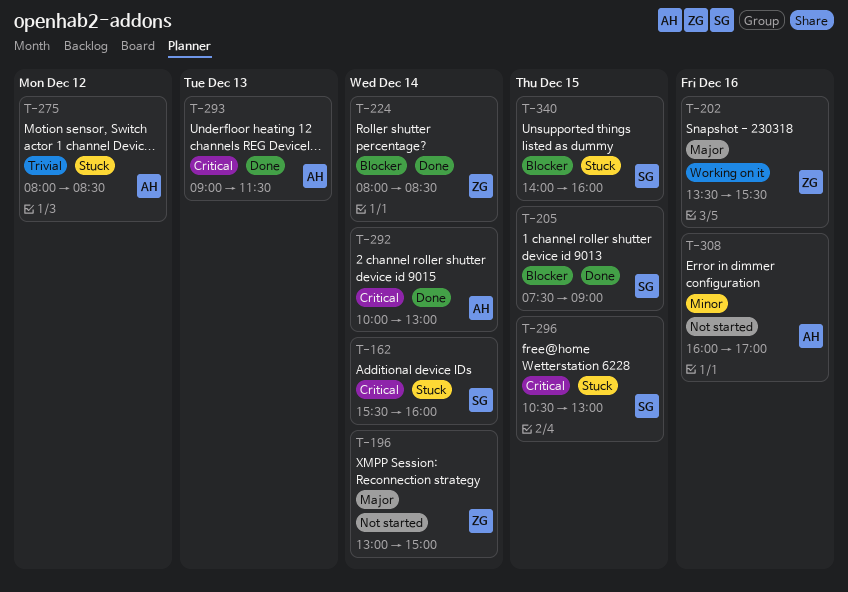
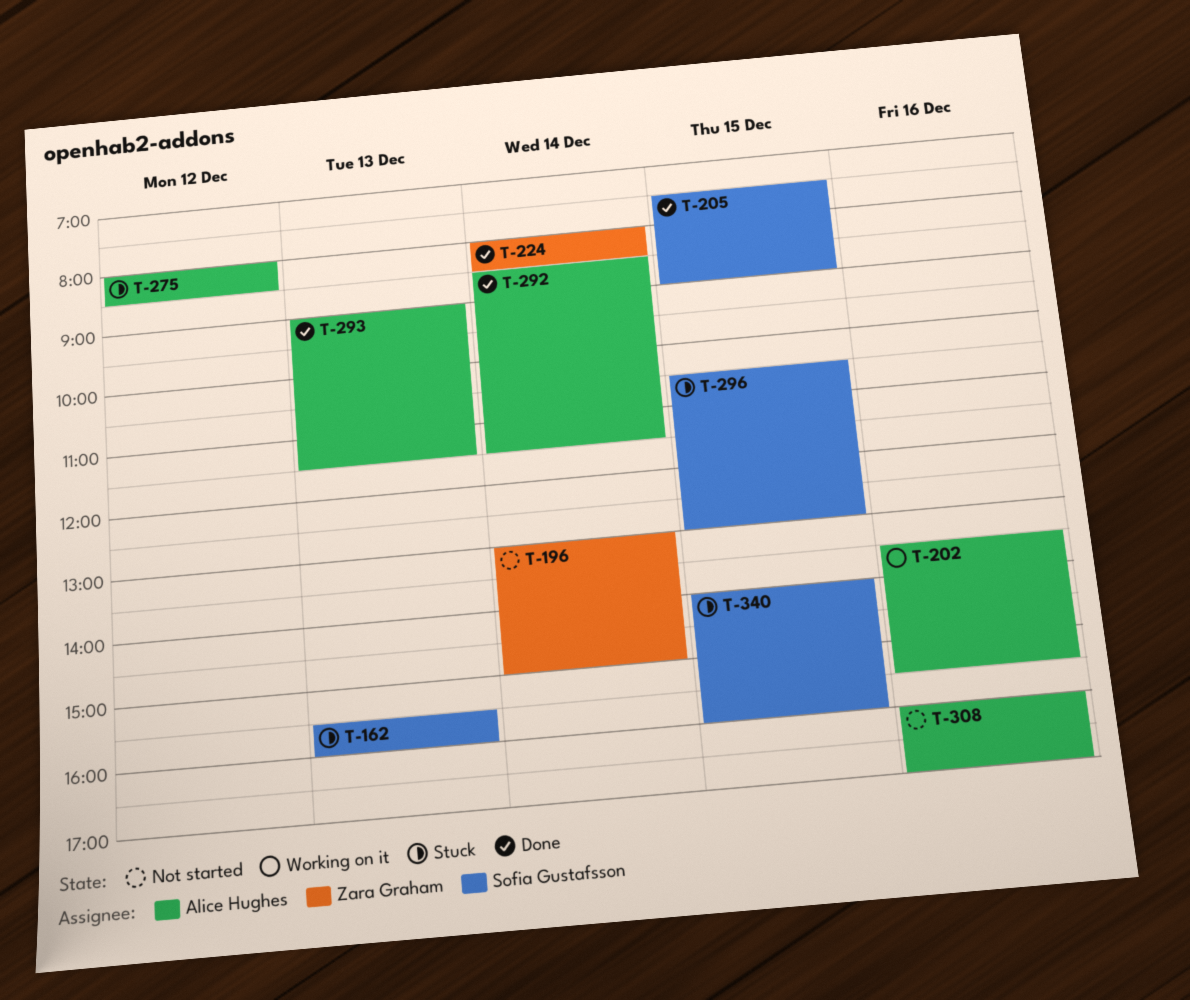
T-162, day: Dec 14 -> Dec 13
T-202, owner: Zara Graham -> Alice Hughes
T-292, begins: 10:00 -> 08:30
T-292, ends: 13:00 -> 11:30

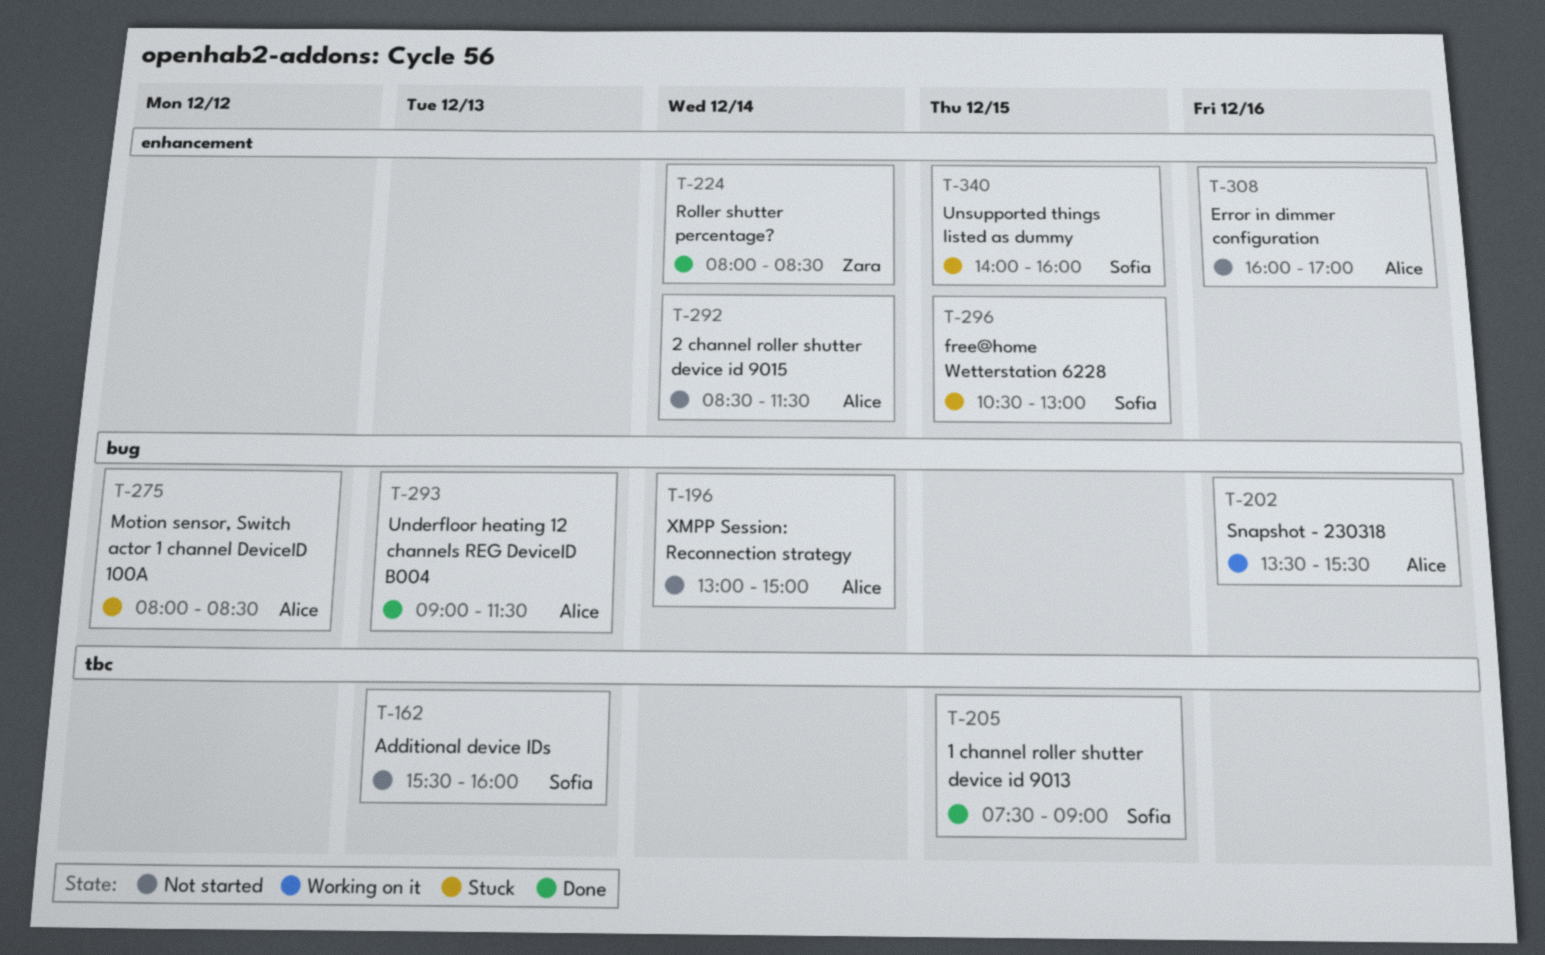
T-162, status: Stuck -> Not started
T-196, owner: Zara Graham -> Alice Hughes
T-292, status: Done -> Not started

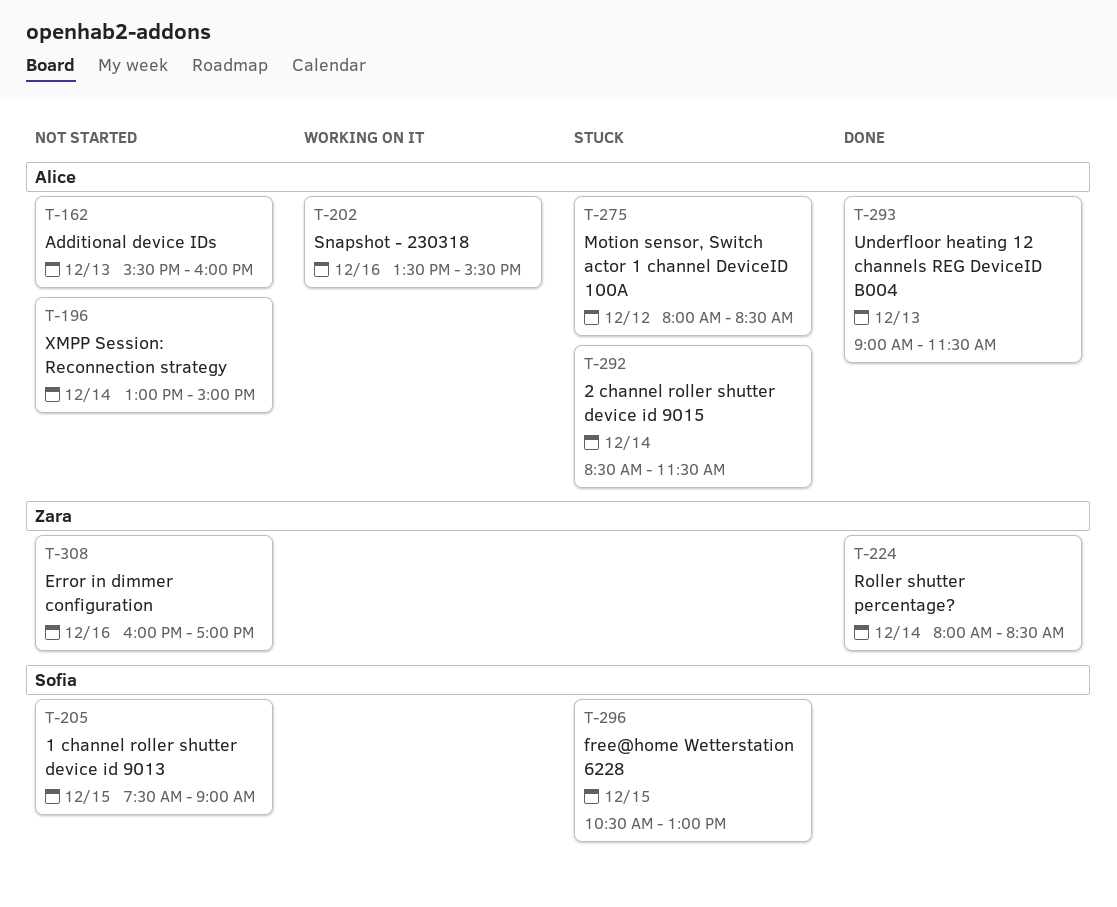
T-162, owner: Sofia -> Alice
T-205, status: Done -> Not started
T-292, status: Not started -> Stuck
T-308, owner: Alice -> Zara
T-340: present -> none

